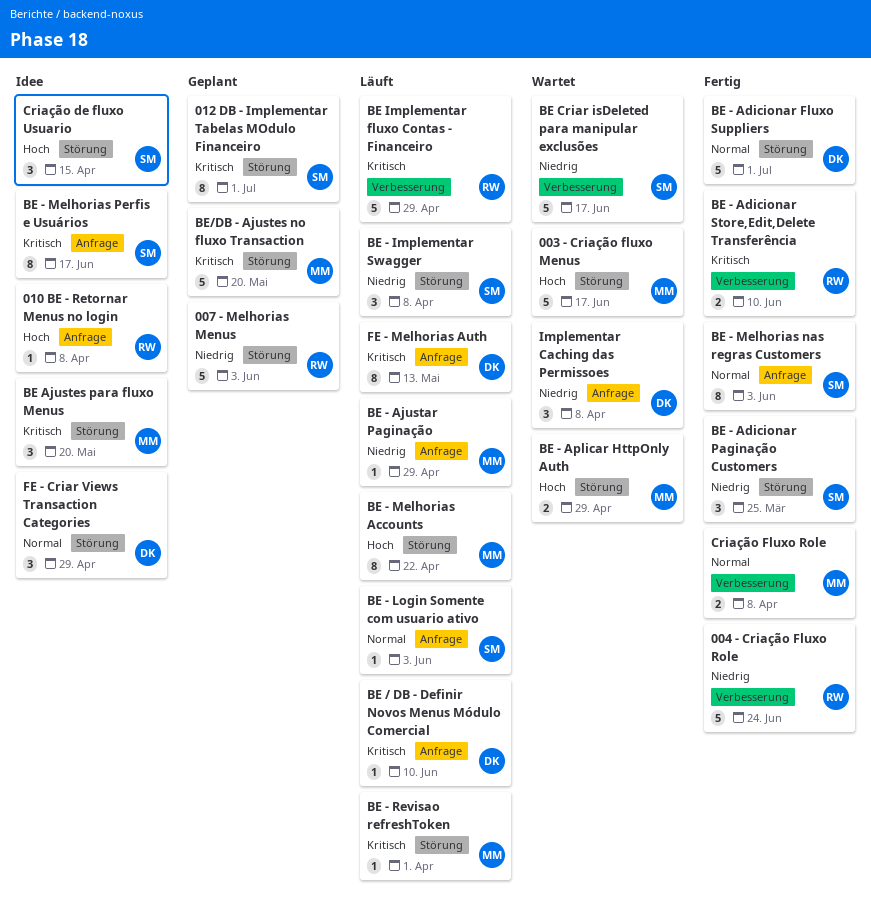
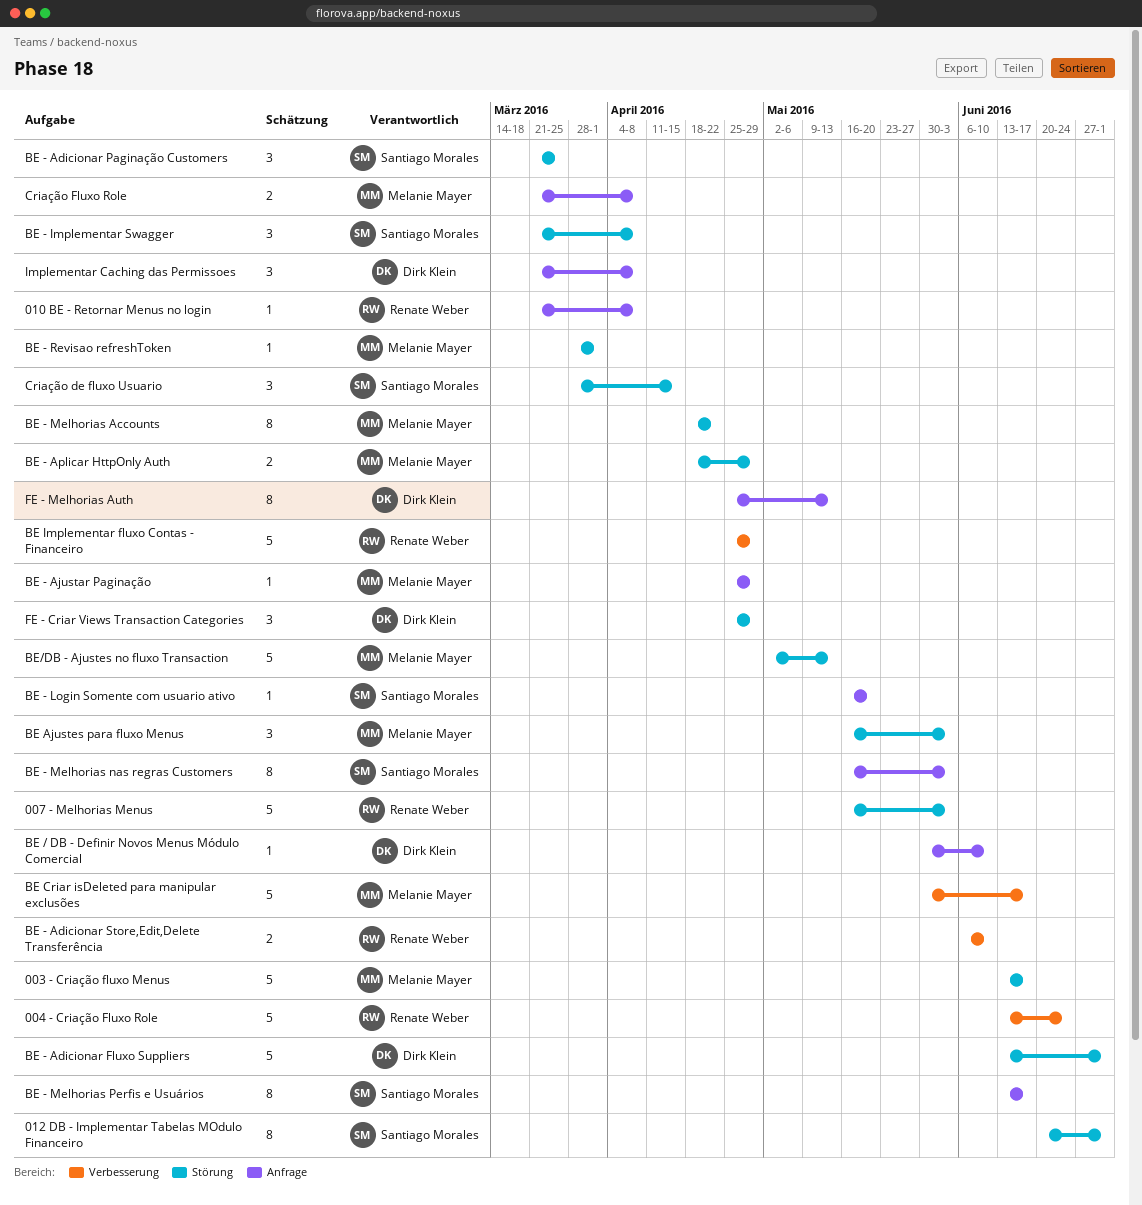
BE - Login Somente com usuario ativo, due: Jun 3 -> May 20
BE Ajustes para fluxo Menus, due: May 20 -> Jun 3
BE Criar isDeleted para manipular exclusões, owner: Santiago Morales -> Melanie Mayer
BE/DB - Ajustes no fluxo Transaction, due: May 20 -> May 13
Criação Fluxo Role, label: Verbesserung -> Anfrage

